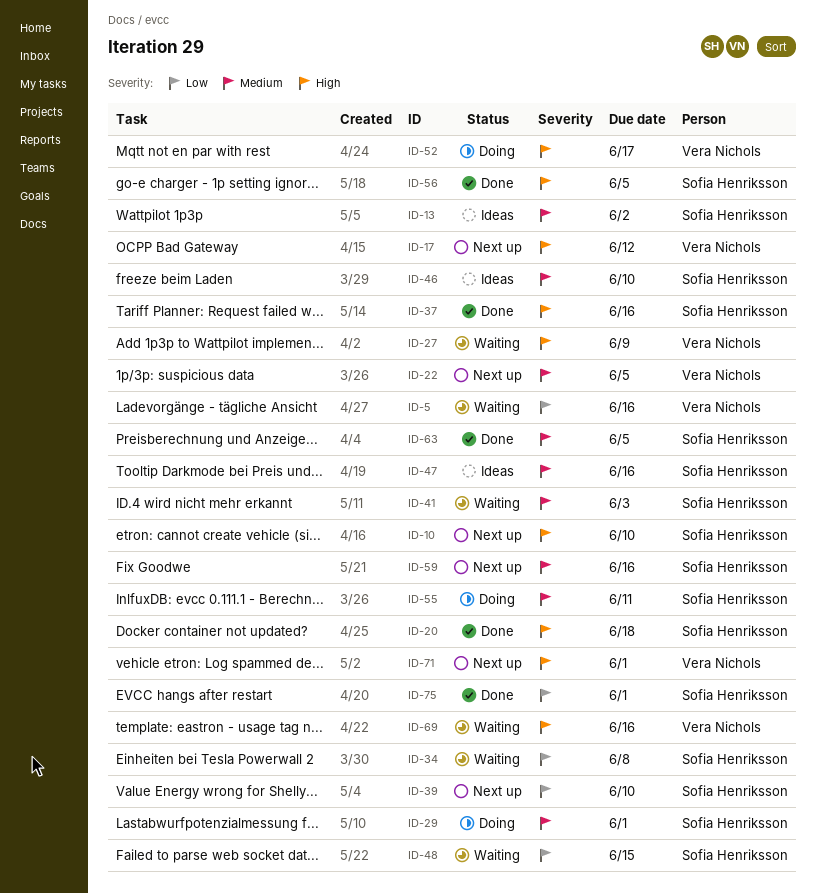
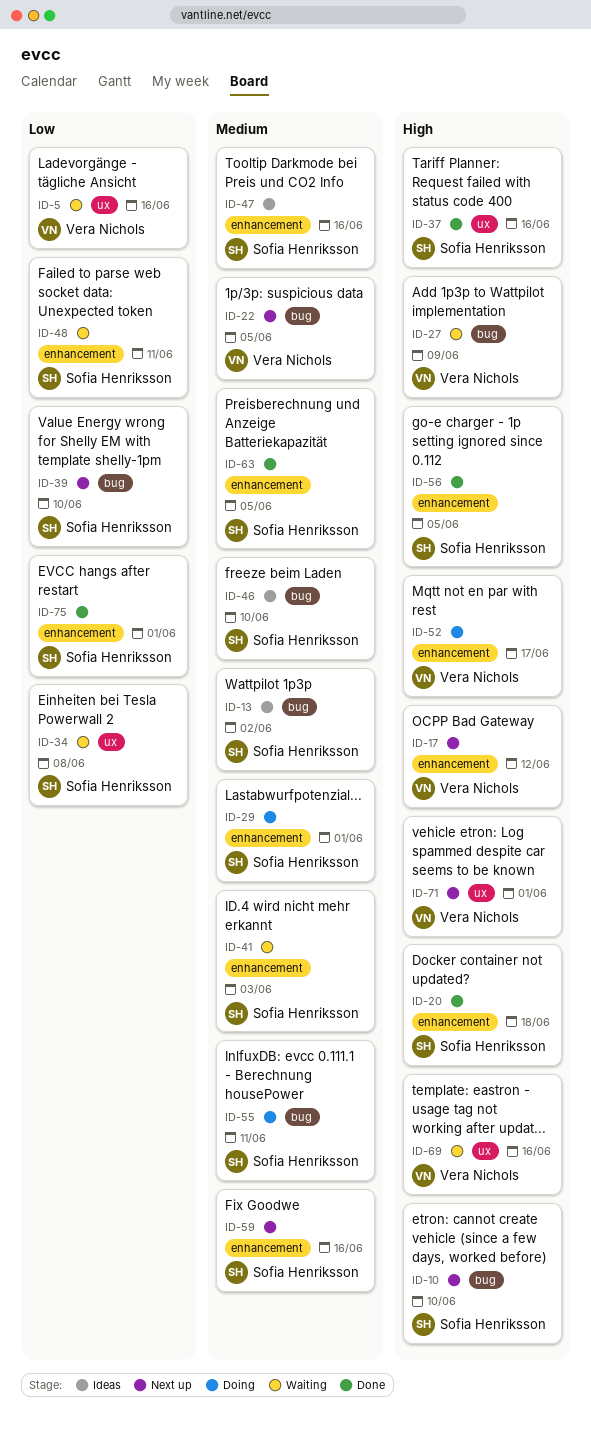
ID-48, due: Jun 15 -> Jun 11

